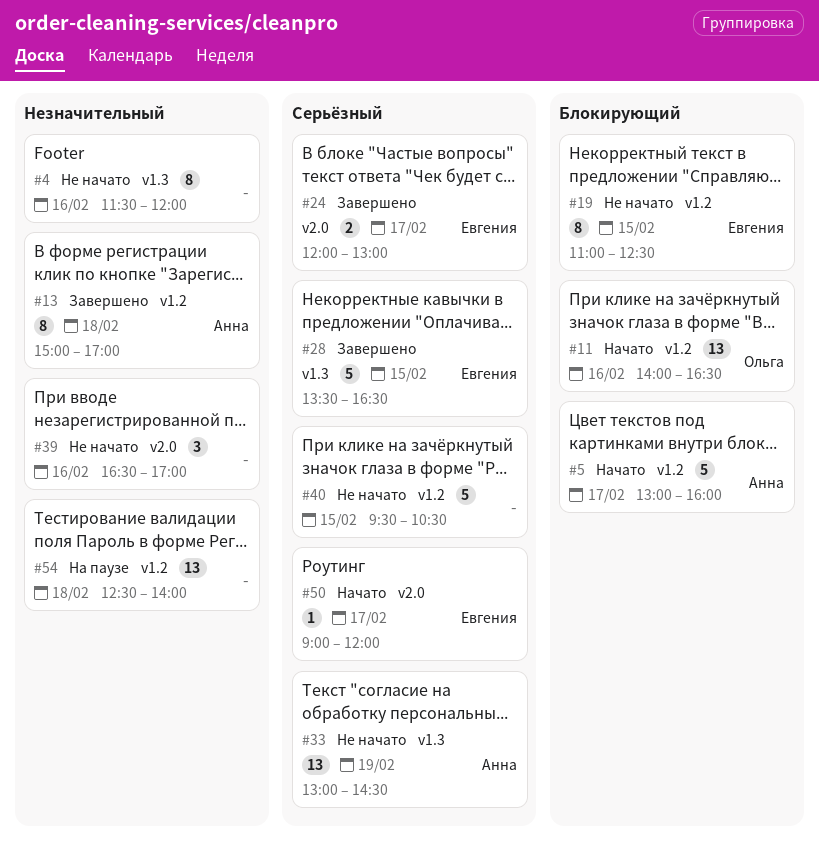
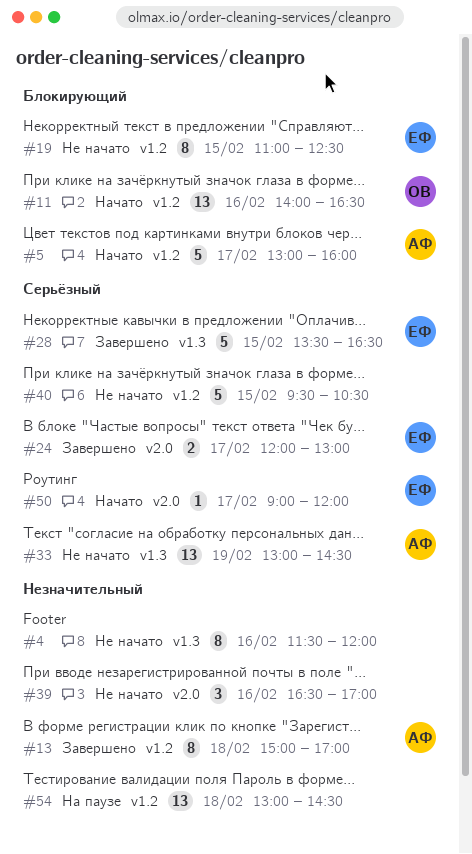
#54, begins: 12:30 -> 13:00
#54, ends: 14:00 -> 14:30

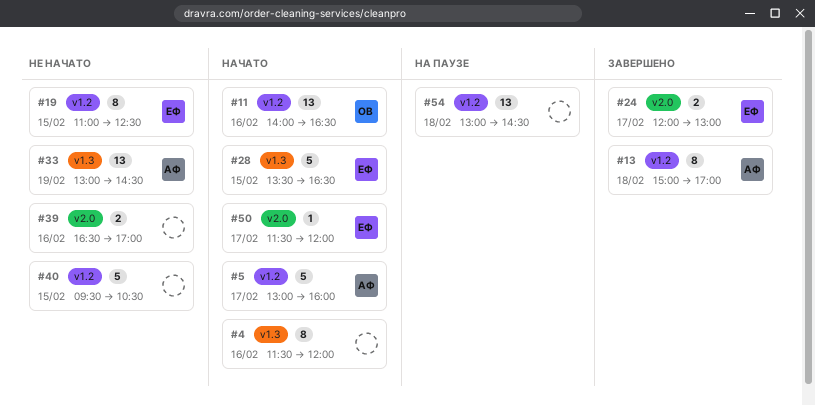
#4, status: Не начато -> Начато
#28, status: Завершено -> Начато
#39, estimate: 3 -> 2
#50, begins: 09:00 -> 11:30

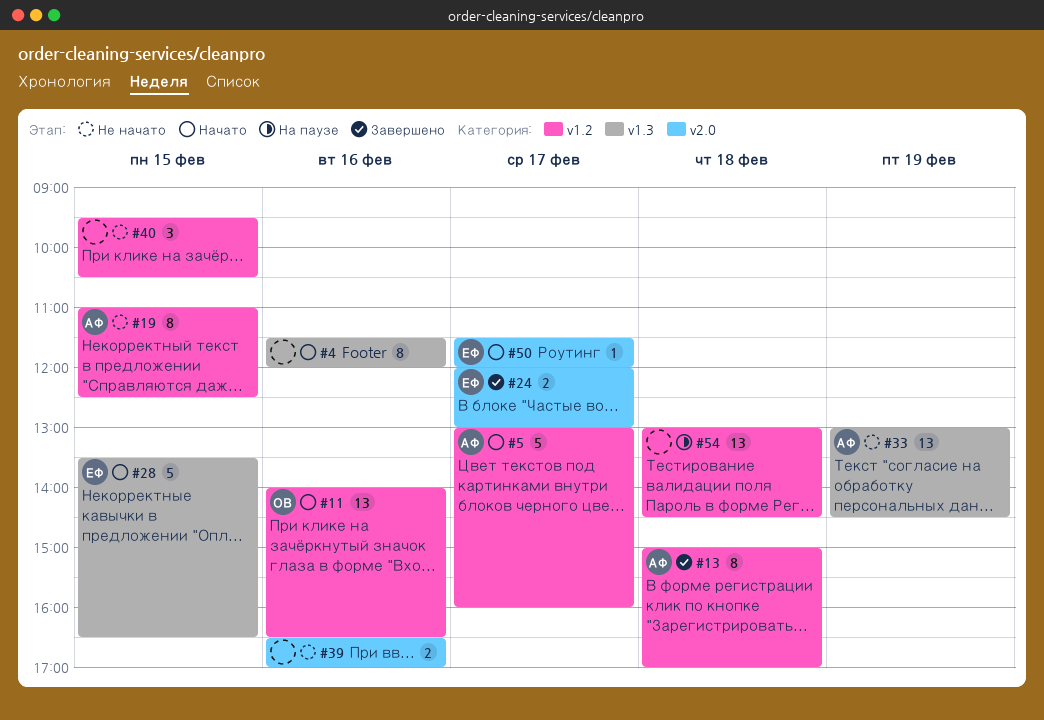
#19, owner: ЕФ -> АФ
#40, estimate: 5 -> 3

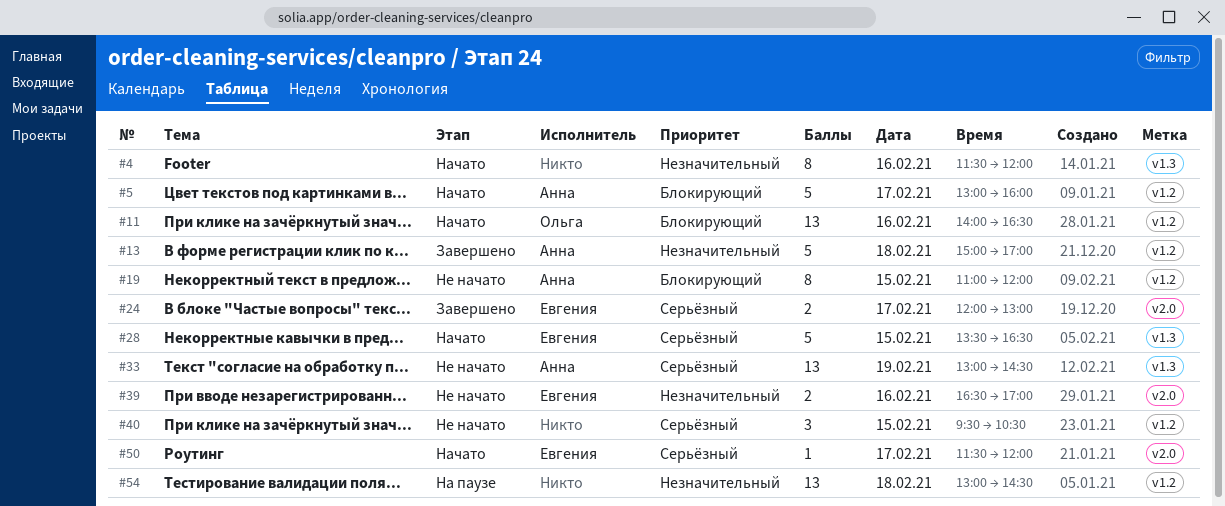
#13, estimate: 8 -> 5
#19, ends: 12:30 -> 12:00
#39, owner: none -> Евгения

